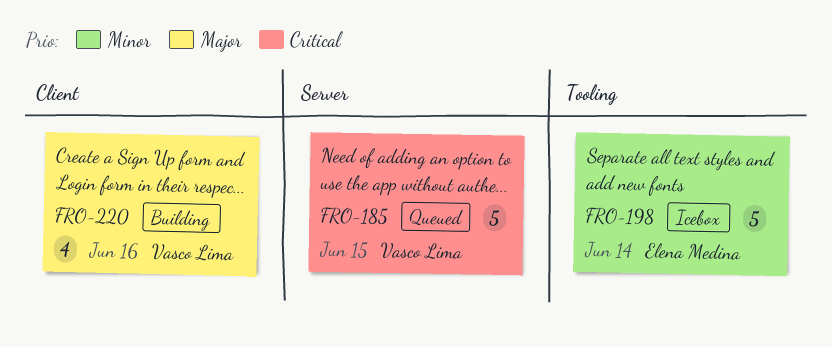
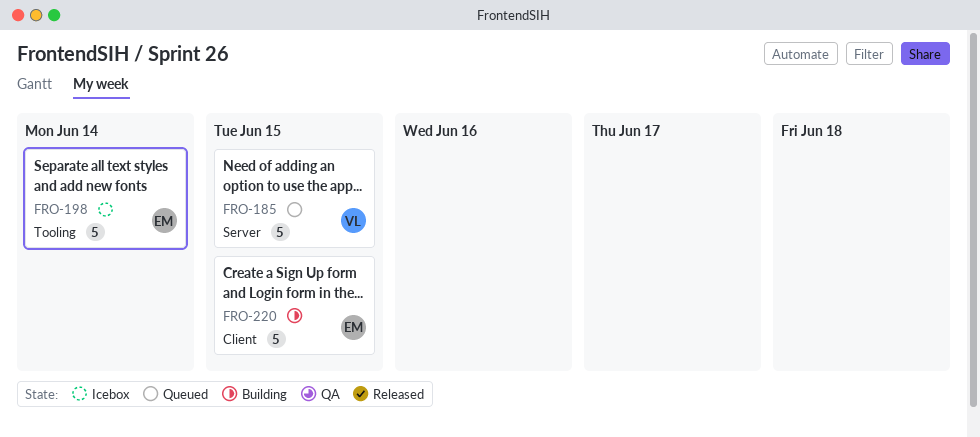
FRO-220, owner: Vasco Lima -> Elena Medina
FRO-220, estimate: 4 -> 5
FRO-220, due: Jun 16 -> Jun 15

